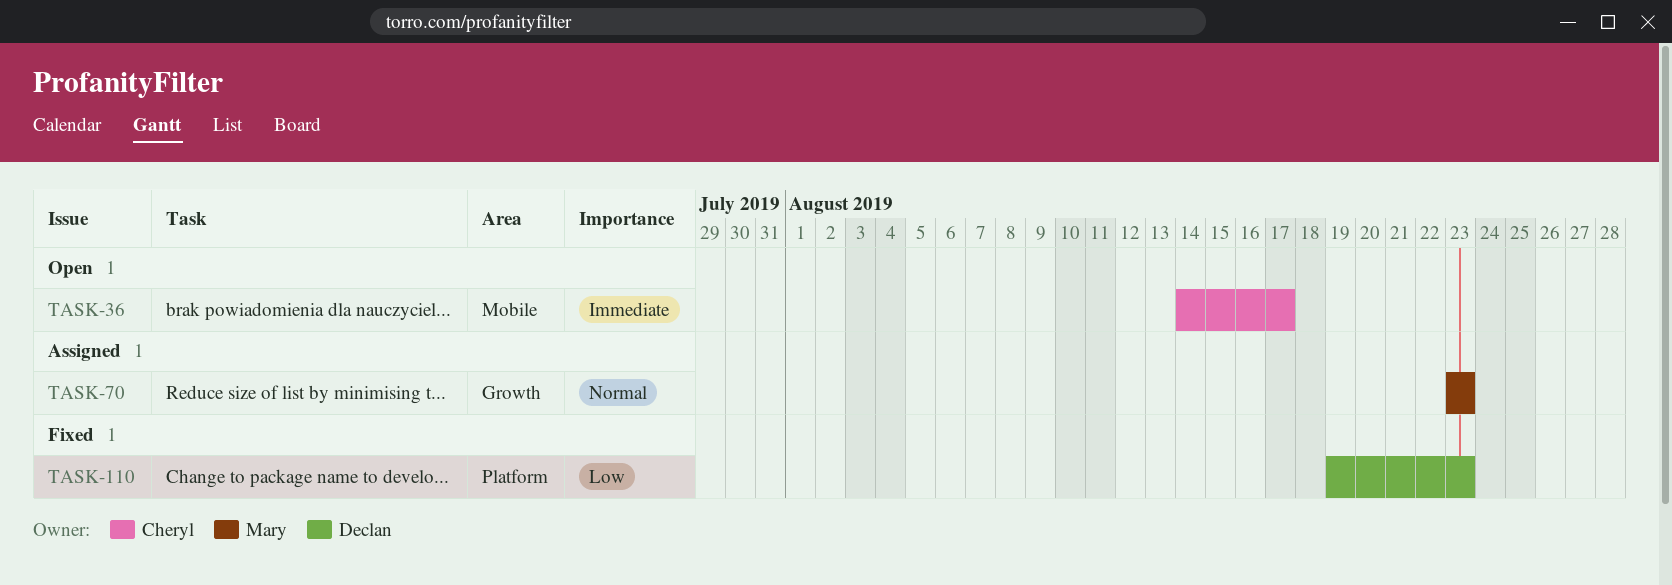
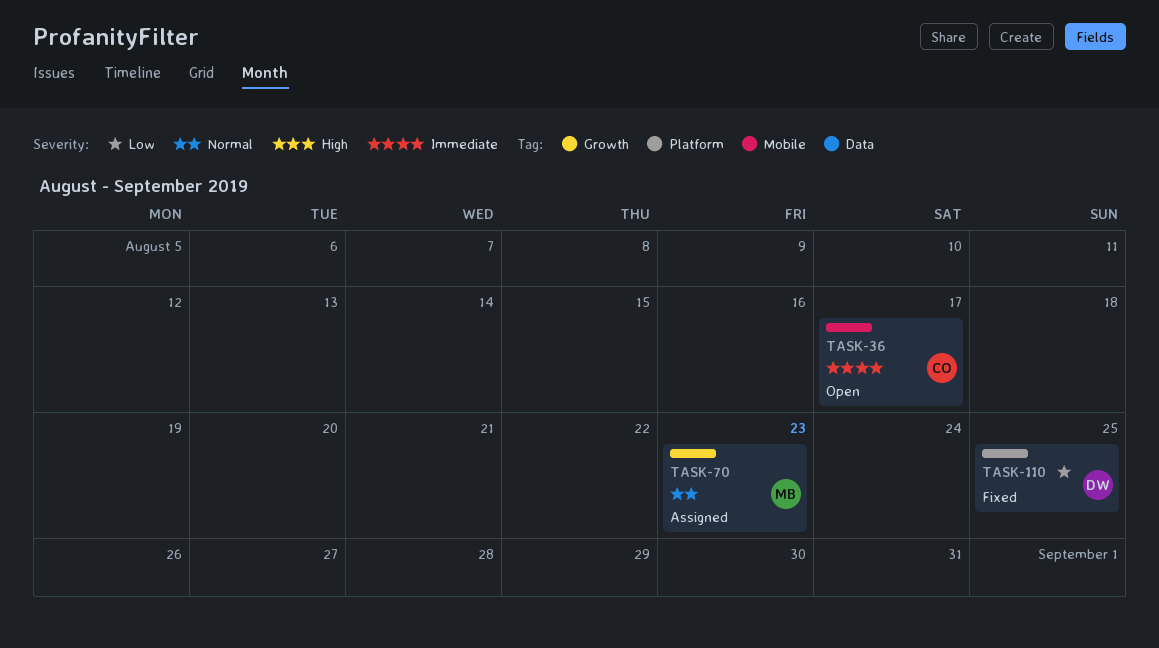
TASK-110, due: Aug 23 -> Aug 25

